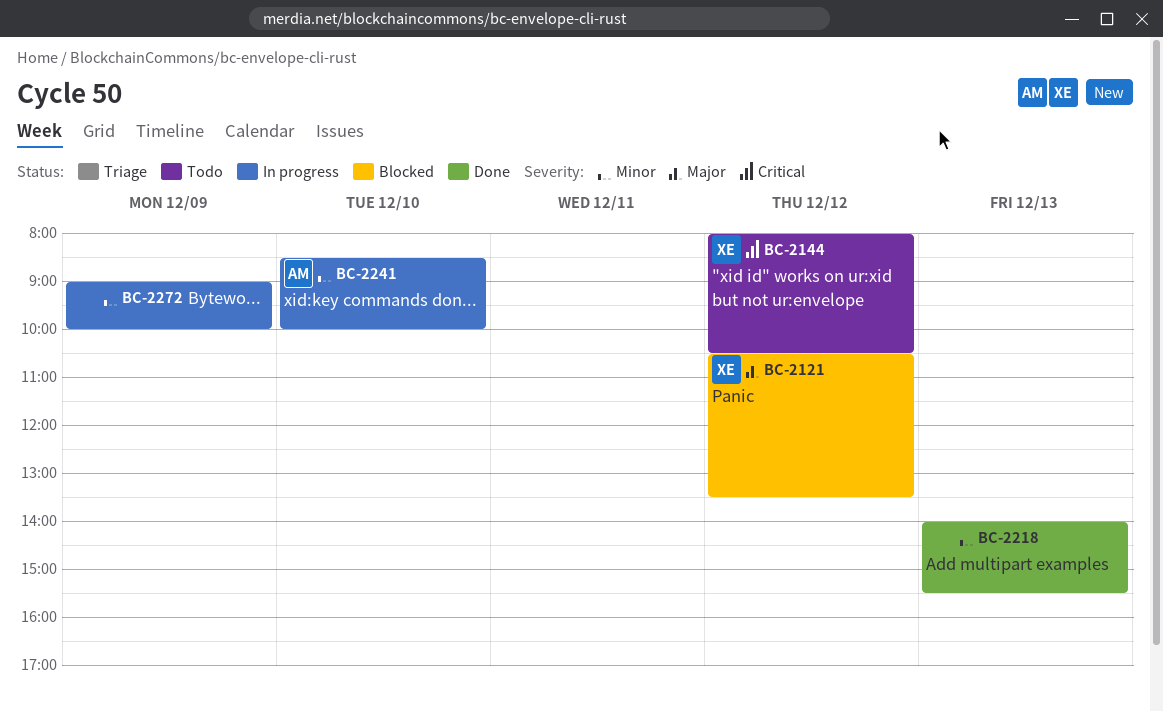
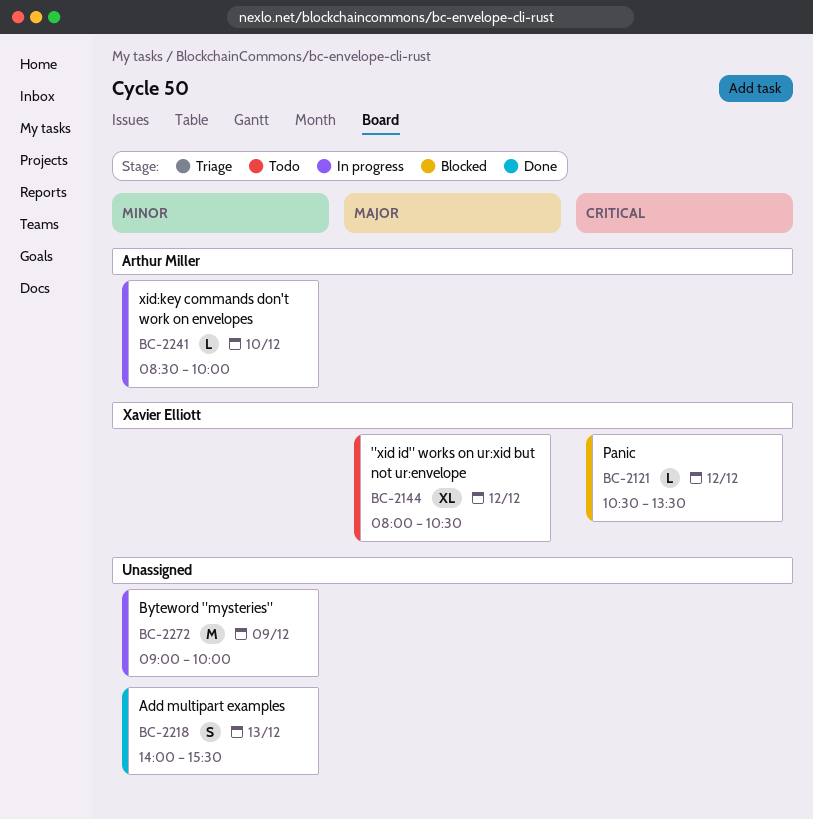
BC-2121, priority: Major -> Critical
BC-2144, priority: Critical -> Major

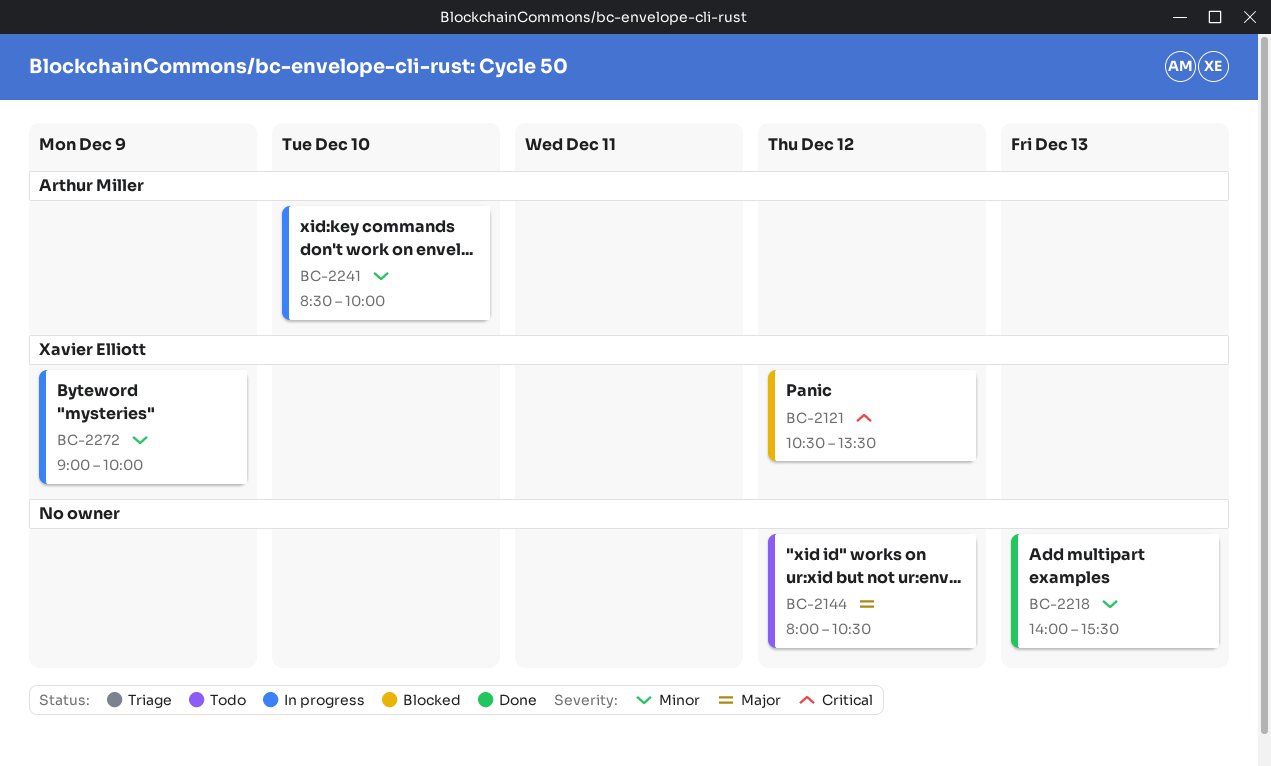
BC-2144, owner: Xavier Elliott -> none
BC-2272, owner: none -> Xavier Elliott

